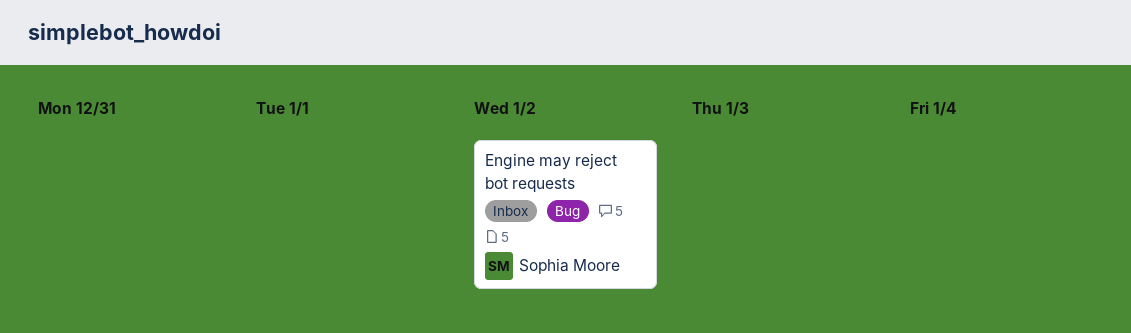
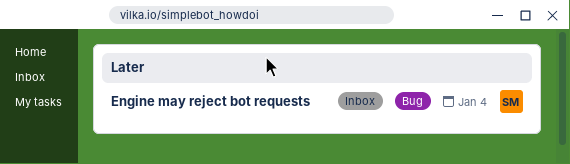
Engine may reject bot requests, due: Jan 2 -> Jan 4

